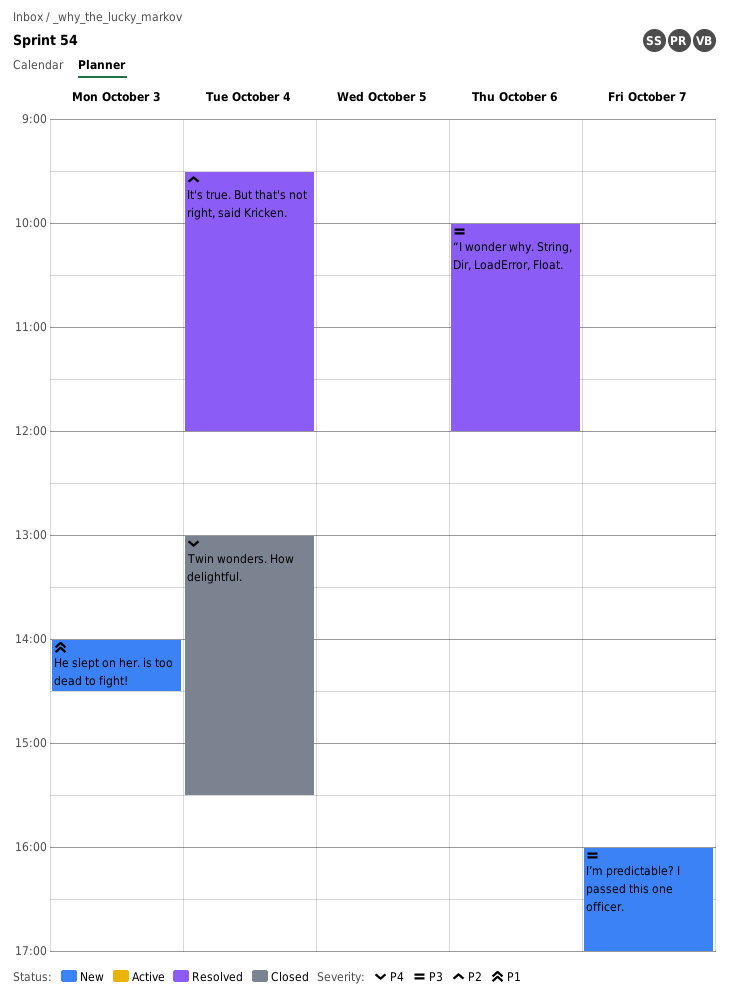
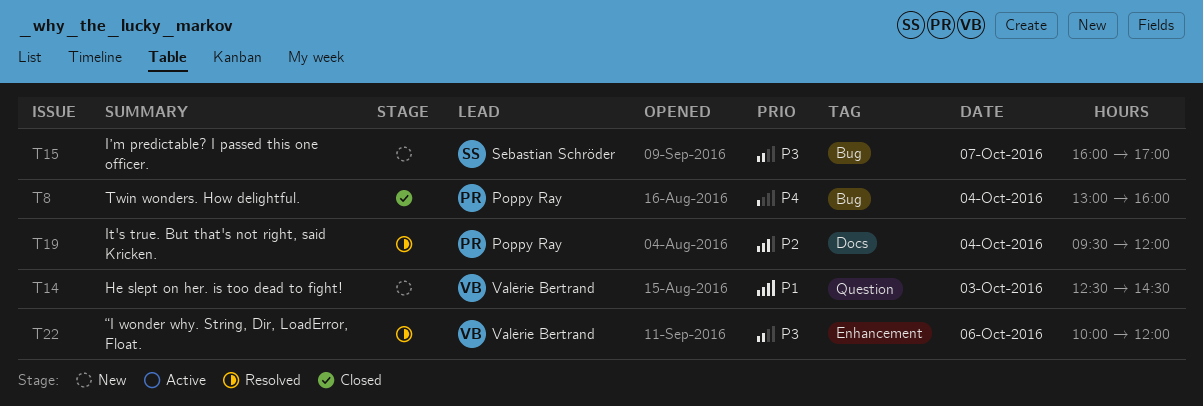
He slept on her. is too dead to fight!, begins: 14:00 -> 12:30
Twin wonders. How delightful., ends: 15:30 -> 16:00

